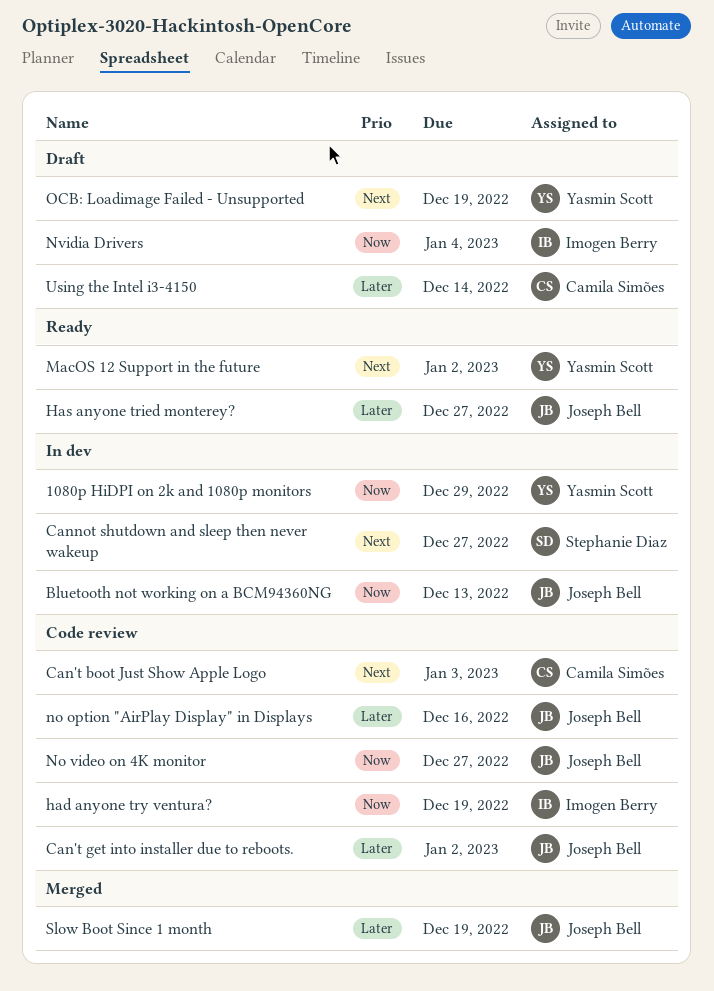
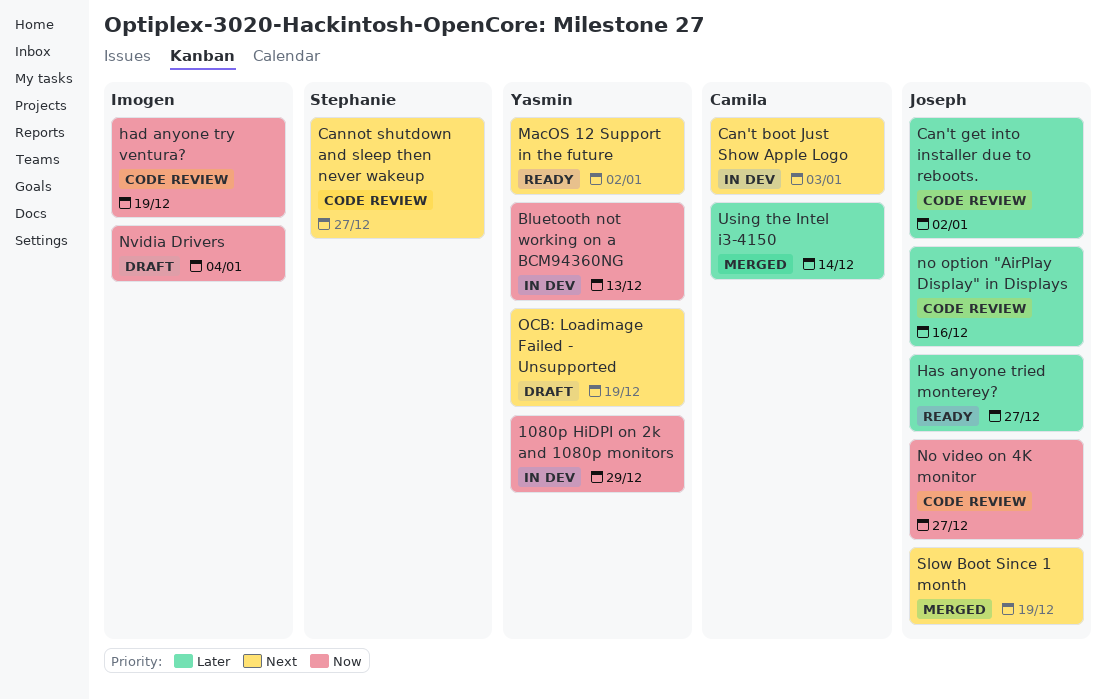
Bluetooth not working on a BCM94360NG, owner: Joseph Bell -> Yasmin Scott
Can't boot Just Show Apple Logo, status: Code review -> In dev
Cannot shutdown and sleep then never wakeup, status: In dev -> Code review
Slow Boot Since 1 month, priority: Later -> Next
Using the Intel i3-4150, status: Draft -> Merged

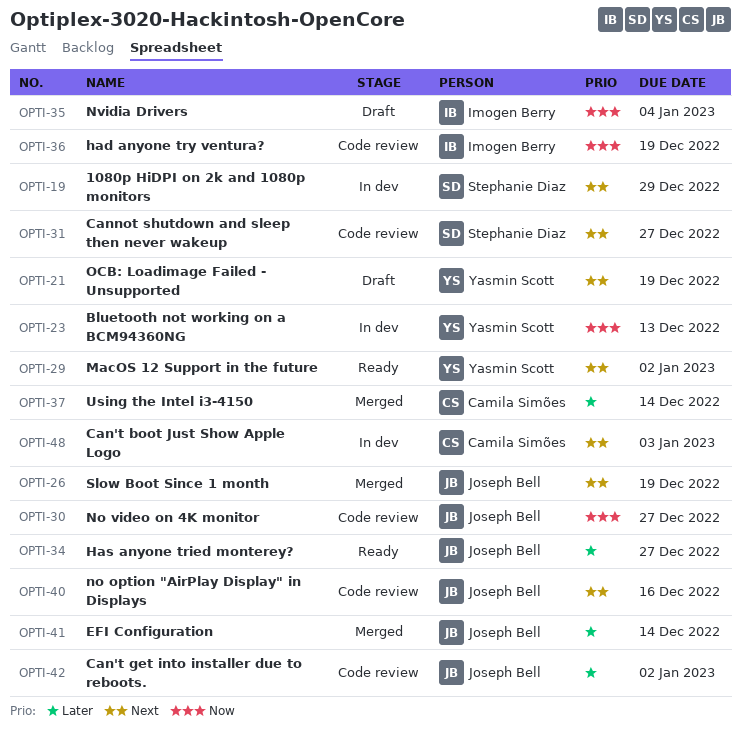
1080p HiDPI on 2k and 1080p monitors, owner: Yasmin Scott -> Stephanie Diaz
1080p HiDPI on 2k and 1080p monitors, priority: Now -> Next
EFI Configuration: none -> present
no option "AirPlay Display" in Displays, priority: Later -> Next

